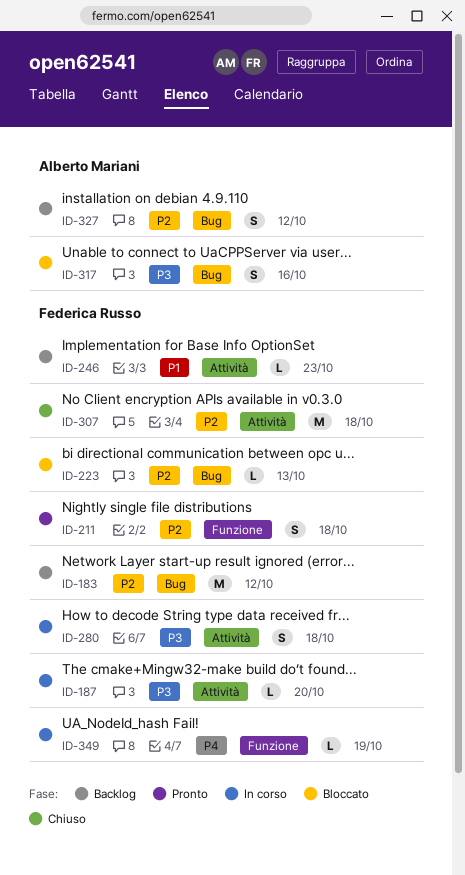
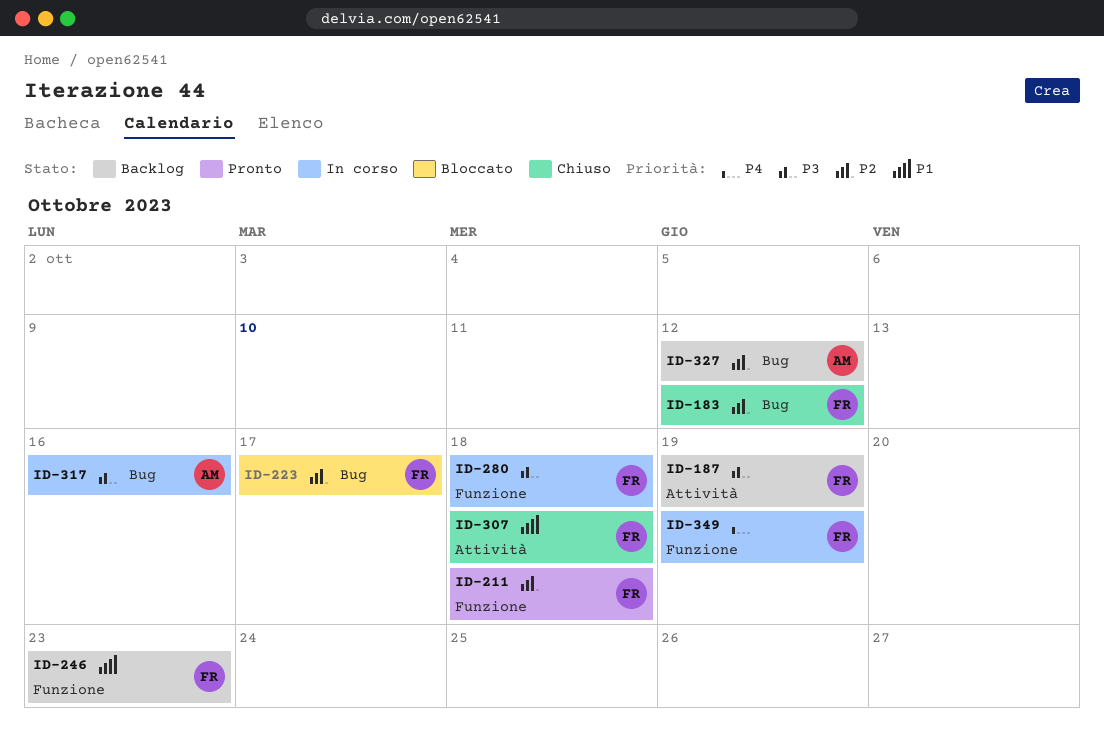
ID-183, status: Backlog -> Chiuso
ID-187, status: In corso -> Backlog
ID-187, due: Oct 20 -> Oct 19
ID-223, due: Oct 13 -> Oct 17
ID-246, label: Attività -> Funzione
ID-280, label: Attività -> Funzione
ID-307, priority: P2 -> P1
ID-317, status: Bloccato -> In corso

